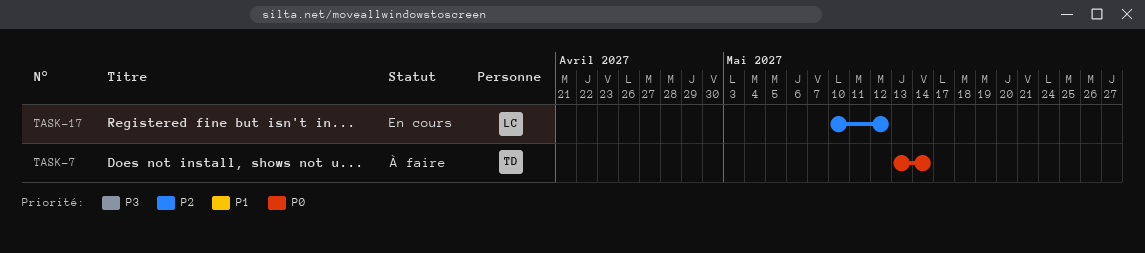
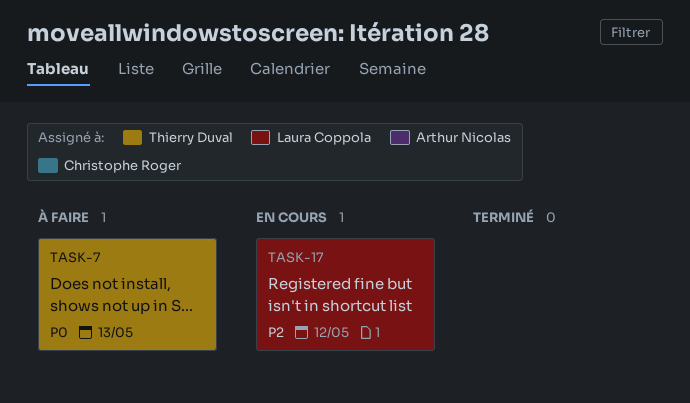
TASK-7, due: May 14 -> May 13

